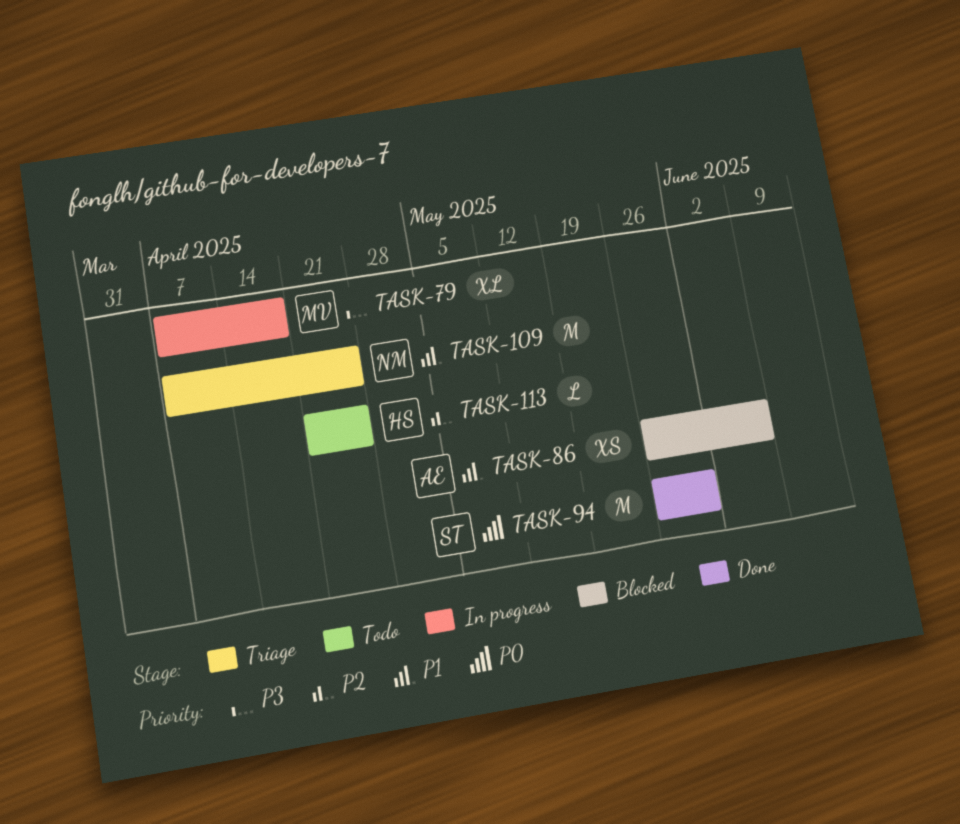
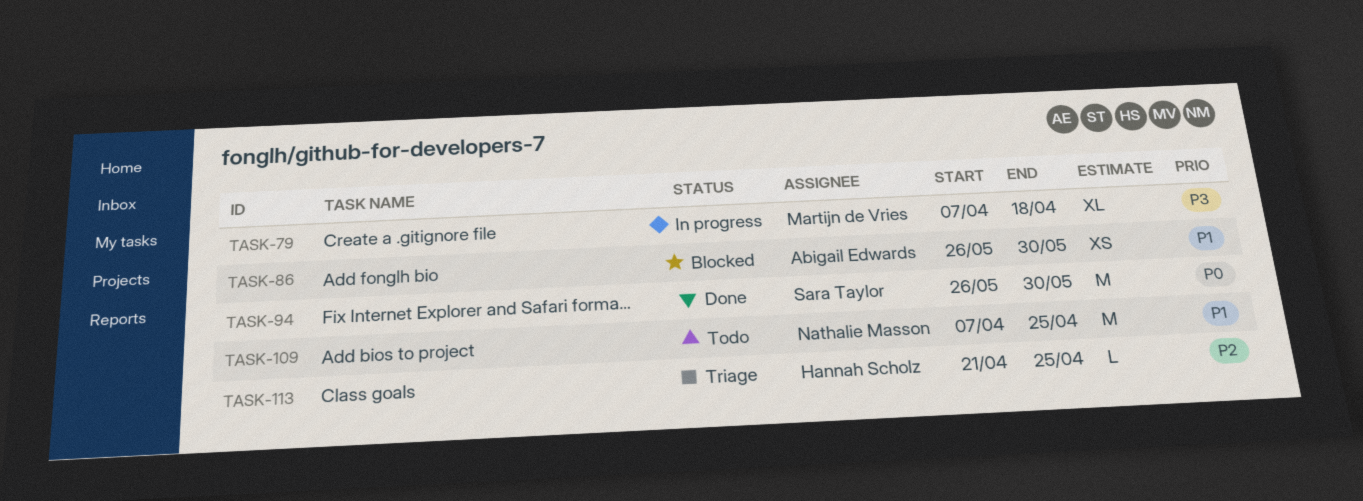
TASK-86, due: Jun 6 -> May 30
TASK-109, status: Triage -> Todo
TASK-113, status: Todo -> Triage

